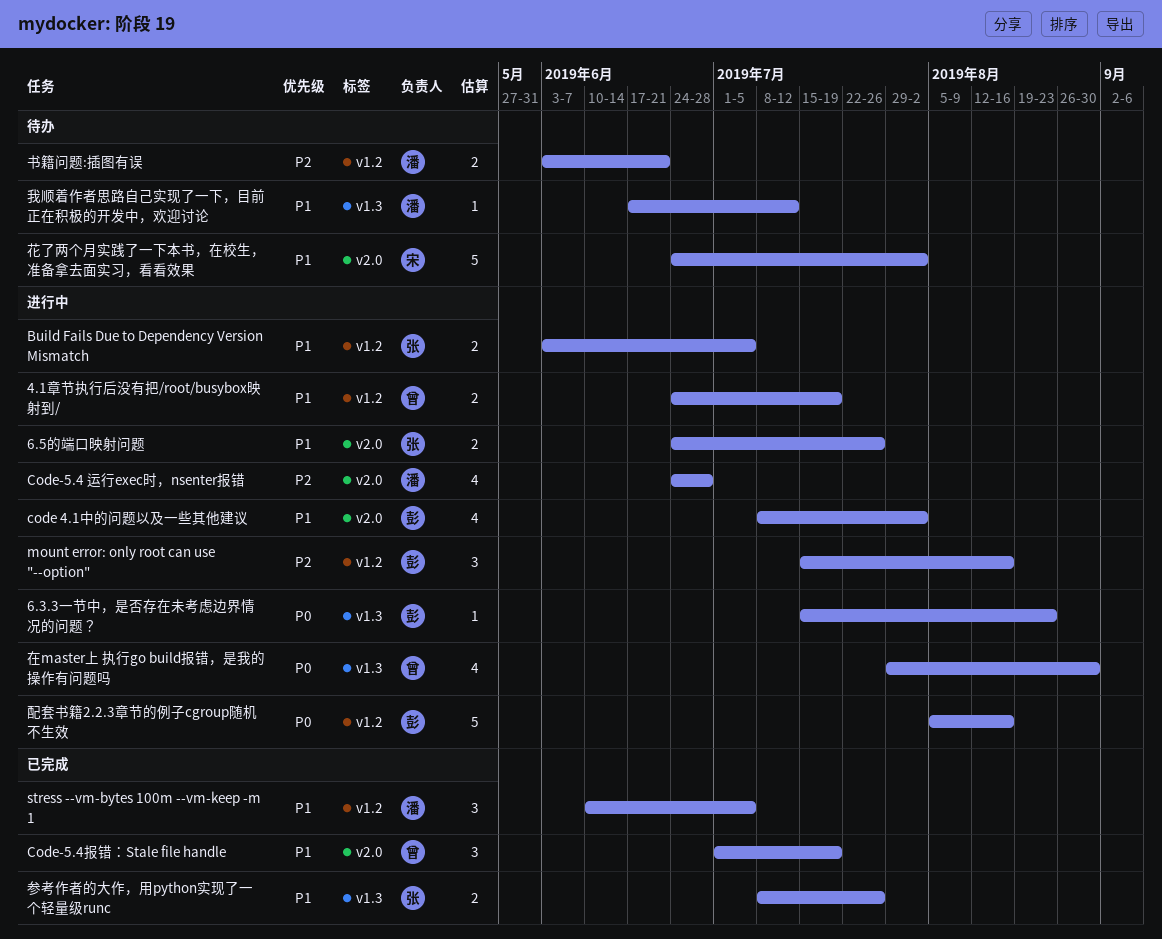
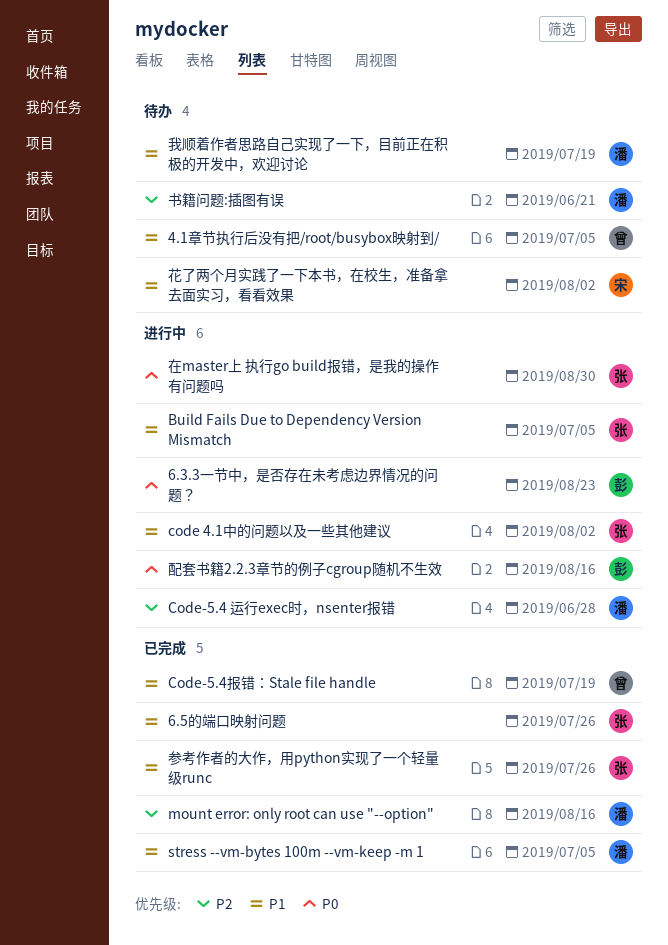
4.1章节执行后没有把/root/busybox映射到/, status: 进行中 -> 待办
4.1章节执行后没有把/root/busybox映射到/, due: Jul 19 -> Jul 5
6.5的端口映射问题, status: 进行中 -> 已完成
code 4.1中的问题以及一些其他建议, owner: 彭 -> 张
mount error: only root can use "--option", status: 进行中 -> 已完成
mount error: only root can use "--option", owner: 彭 -> 潘
在master上 执行go build报错，是我的操作有问题吗, owner: 曾 -> 张
我顺着作者思路自己实现了一下，目前正在积极的开发中，欢迎讨论, due: Jul 12 -> Jul 19

